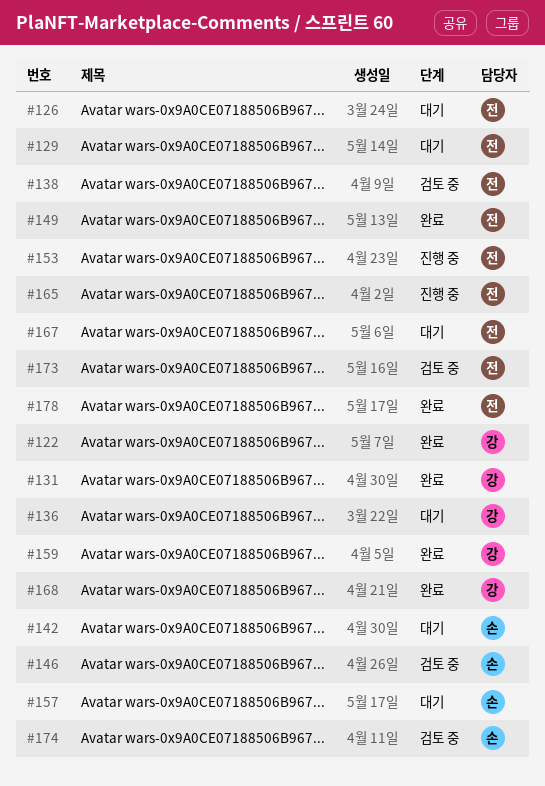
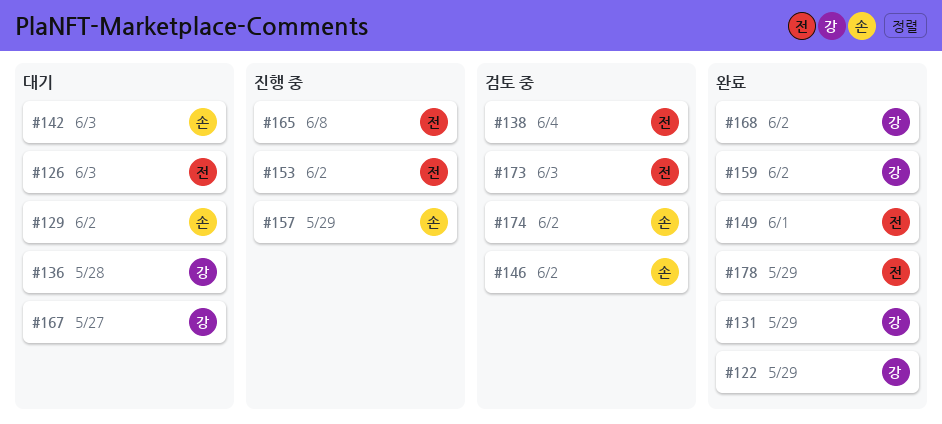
#129, owner: 전 -> 손
#157, status: 대기 -> 진행 중
#167, owner: 전 -> 강

